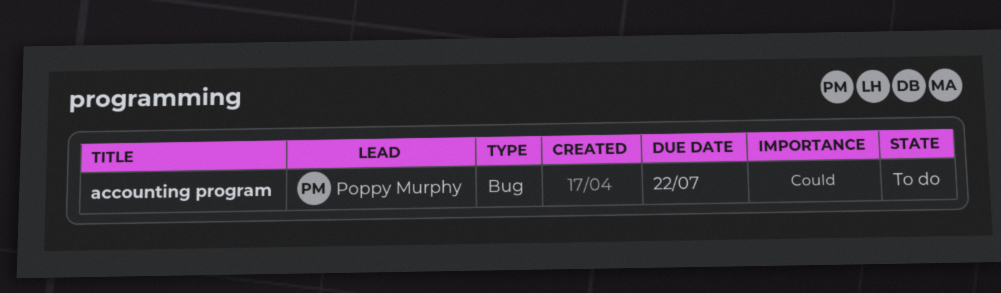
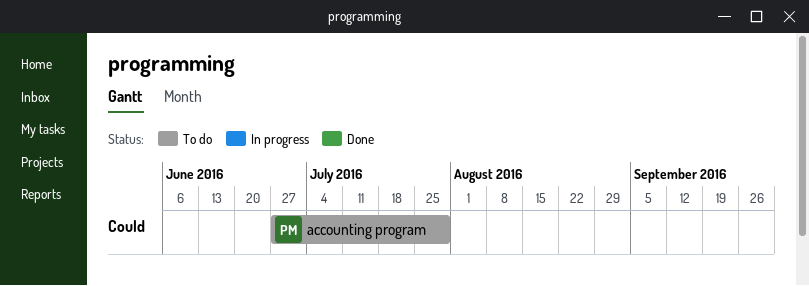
accounting program, due: Jul 22 -> Jul 29

